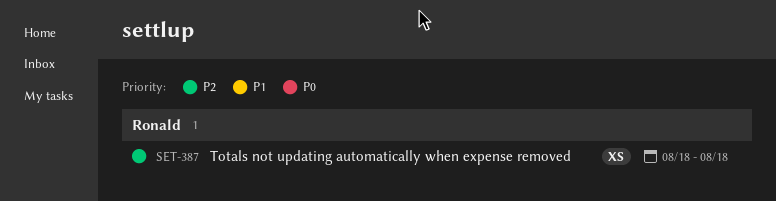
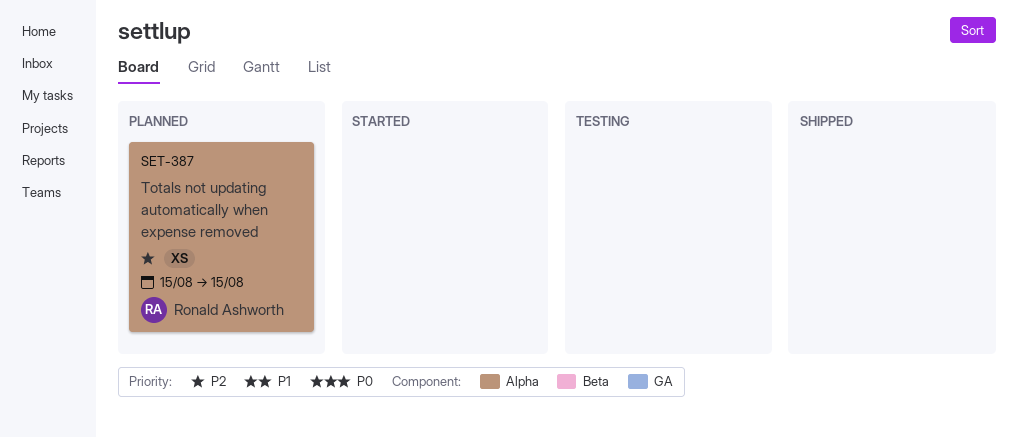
SET-387, start: Aug 18 -> Aug 15
SET-387, due: Aug 18 -> Aug 15

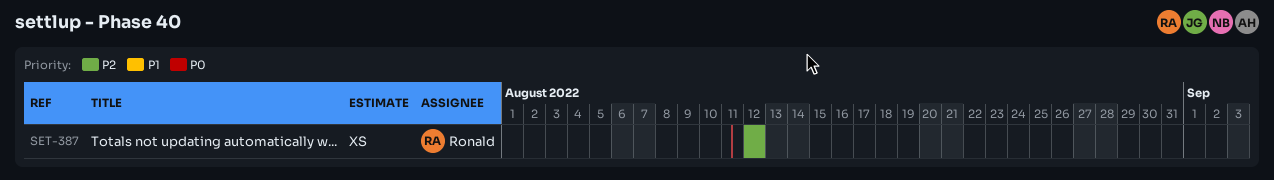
SET-387, start: Aug 15 -> Aug 12
SET-387, due: Aug 15 -> Aug 12

